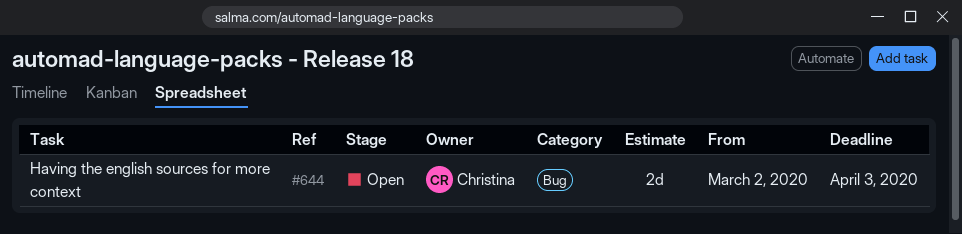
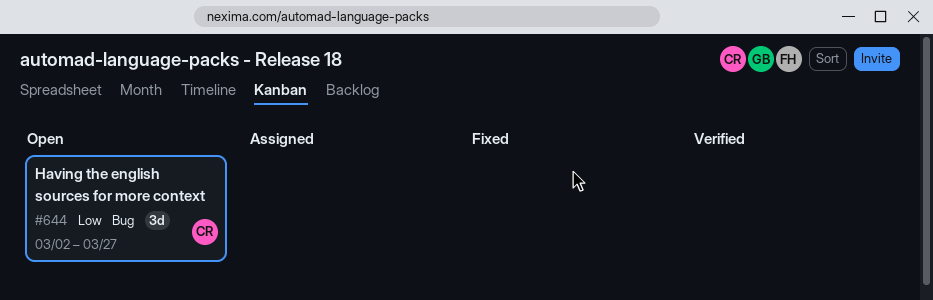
#644, estimate: 2d -> 3d
#644, due: Apr 3 -> Mar 27

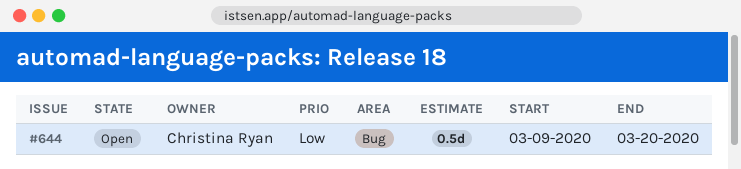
#644, estimate: 3d -> 0.5d
#644, start: Mar 2 -> Mar 9
#644, due: Mar 27 -> Mar 20

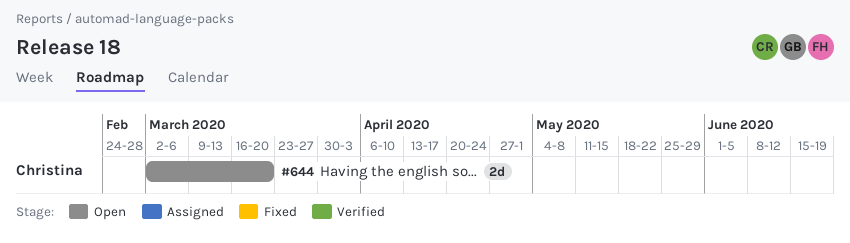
#644, estimate: 0.5d -> 2d
#644, start: Mar 9 -> Mar 2

